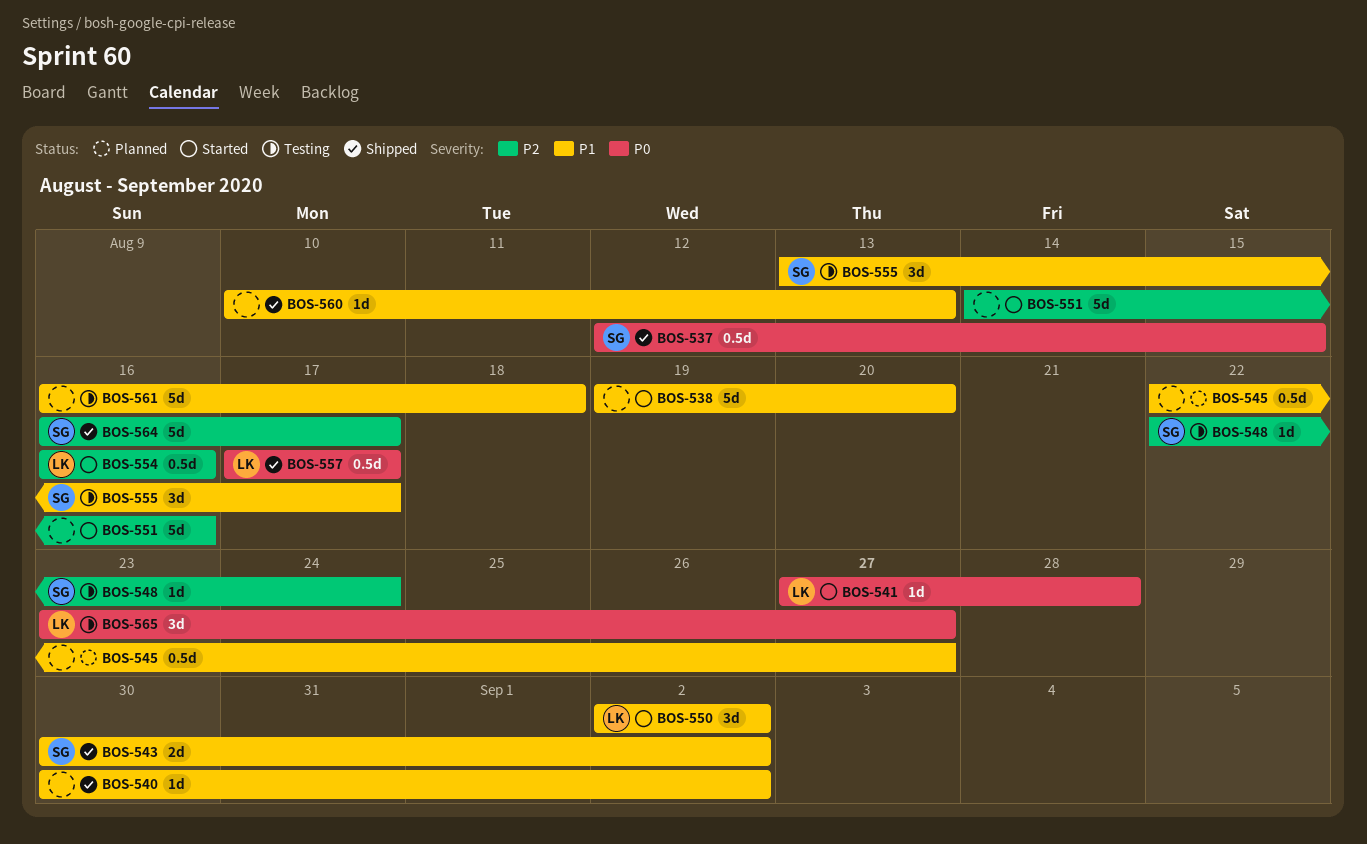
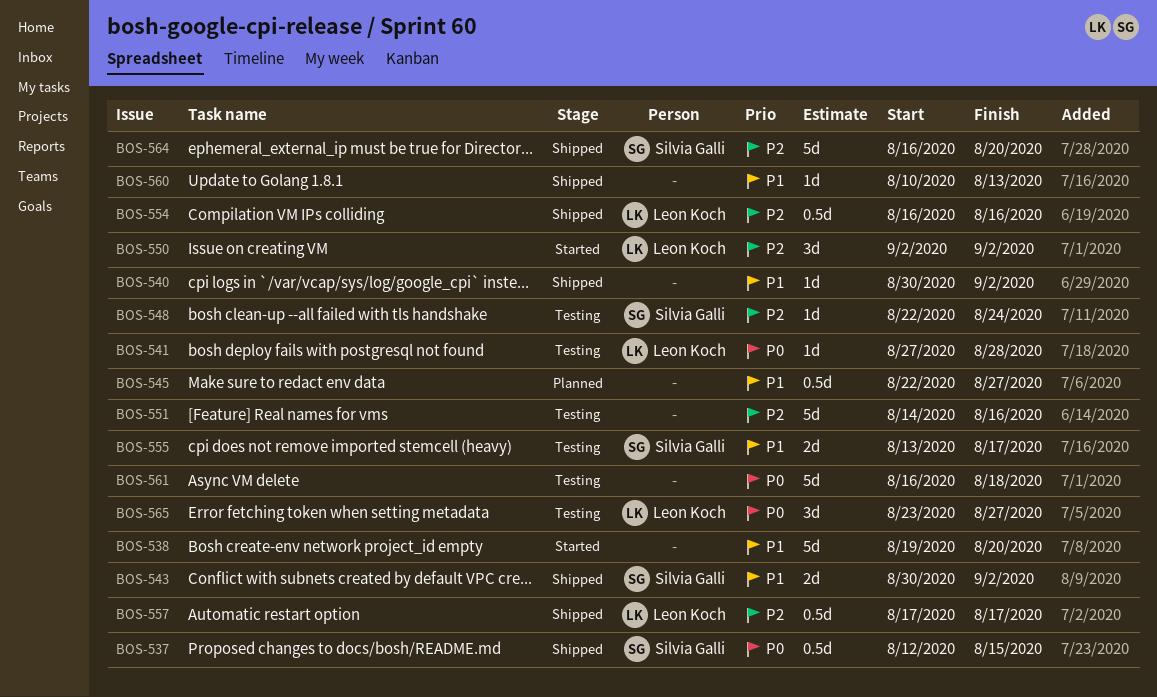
BOS-541, status: Started -> Testing
BOS-550, priority: P1 -> P2
BOS-551, status: Started -> Testing
BOS-554, status: Started -> Shipped
BOS-555, estimate: 3d -> 2d
BOS-557, priority: P0 -> P2
BOS-561, priority: P1 -> P0
BOS-564, due: Aug 17 -> Aug 20

